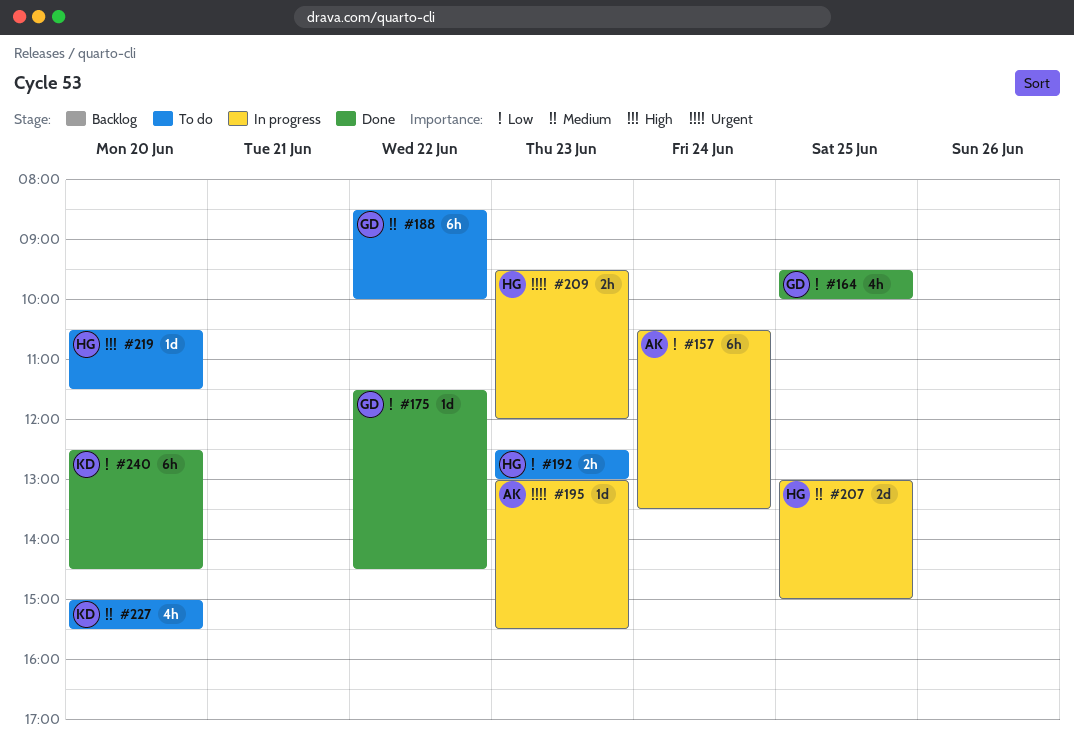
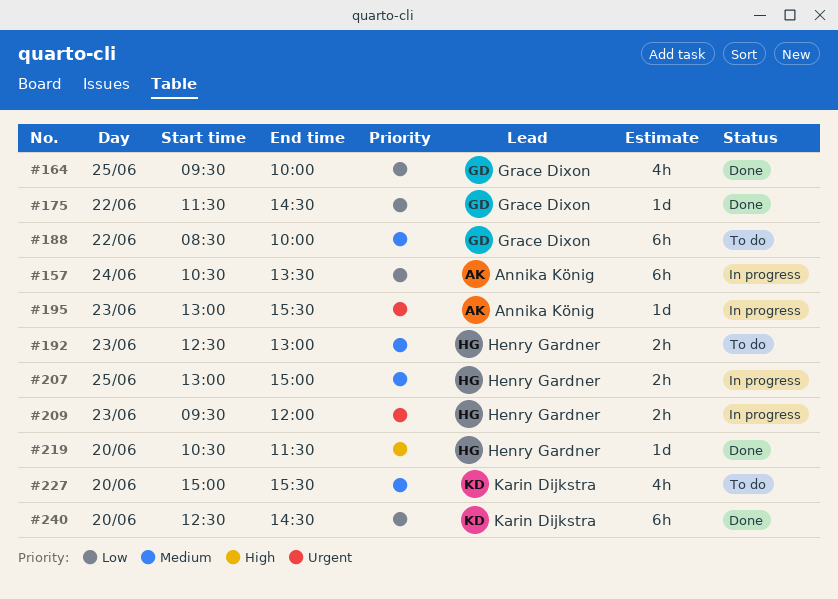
#192, priority: Low -> Medium
#207, estimate: 2d -> 2h
#219, status: To do -> Done

